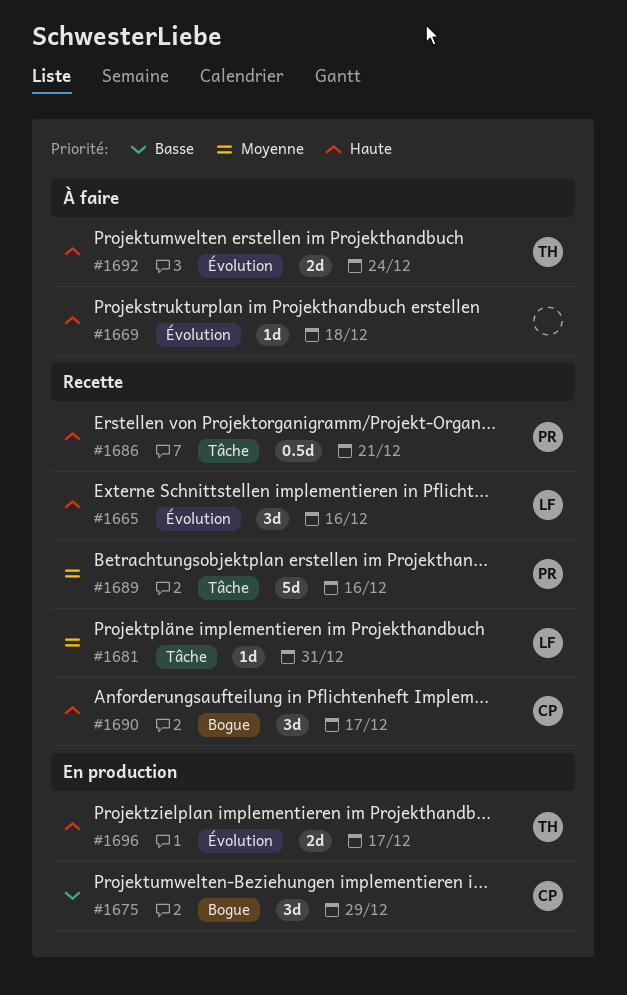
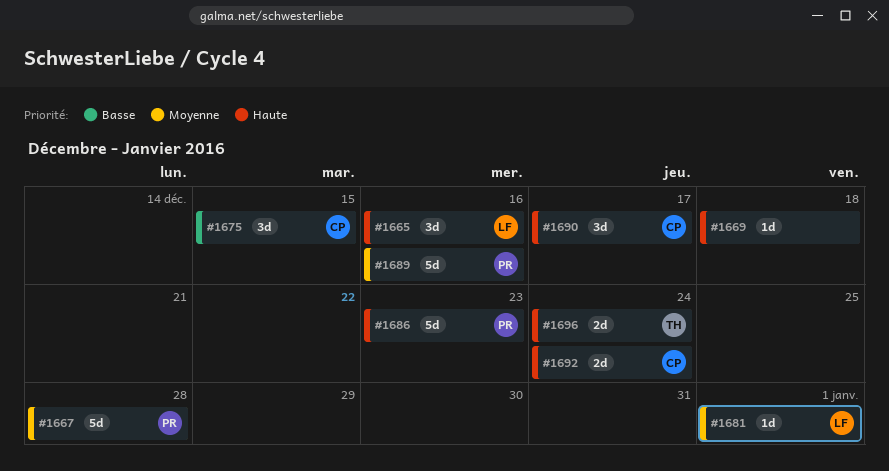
#1667: none -> present
#1675, due: Dec 29 -> Dec 15
#1681, due: Dec 31 -> Jan 1
#1686, estimate: 0.5d -> 5d
#1686, due: Dec 21 -> Dec 23
#1692, owner: TH -> CP
#1696, due: Dec 17 -> Dec 24

